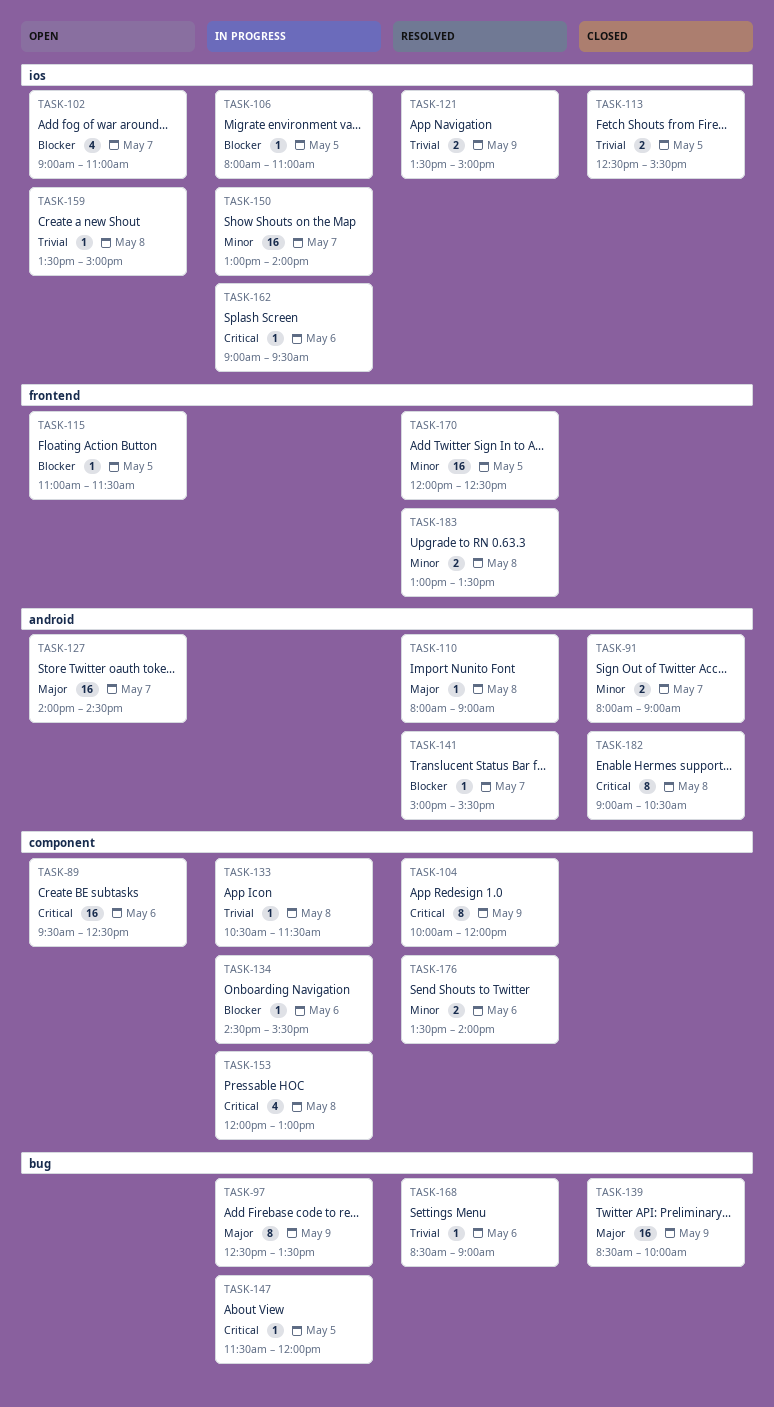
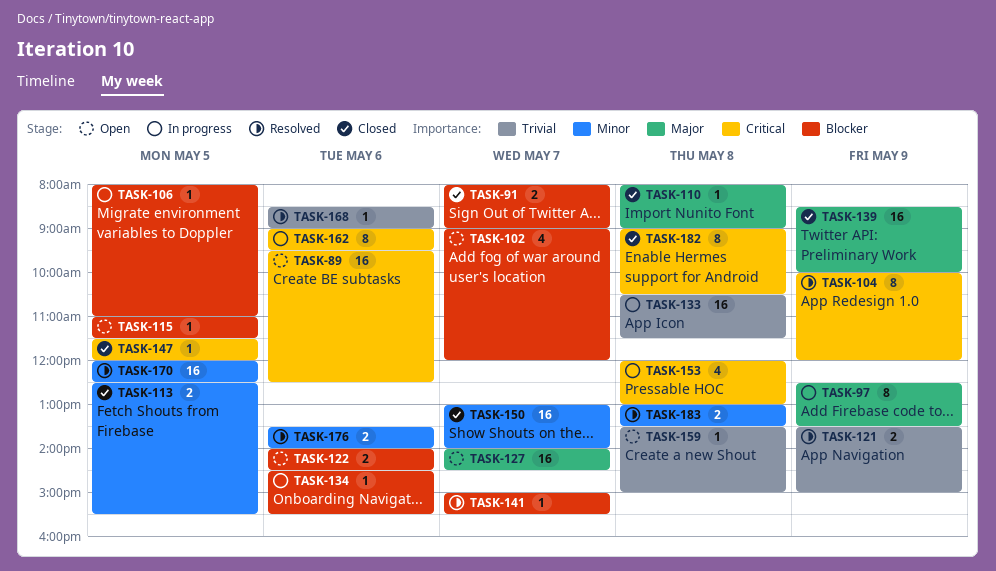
TASK-91, priority: Minor -> Blocker
TASK-102, ends: 11:00 -> 12:00
TASK-110, status: Resolved -> Closed
TASK-113, priority: Trivial -> Minor
TASK-122: none -> present
TASK-133, estimate: 1 -> 16
TASK-147, status: In progress -> Closed
TASK-150, status: In progress -> Closed
TASK-162, estimate: 1 -> 8

